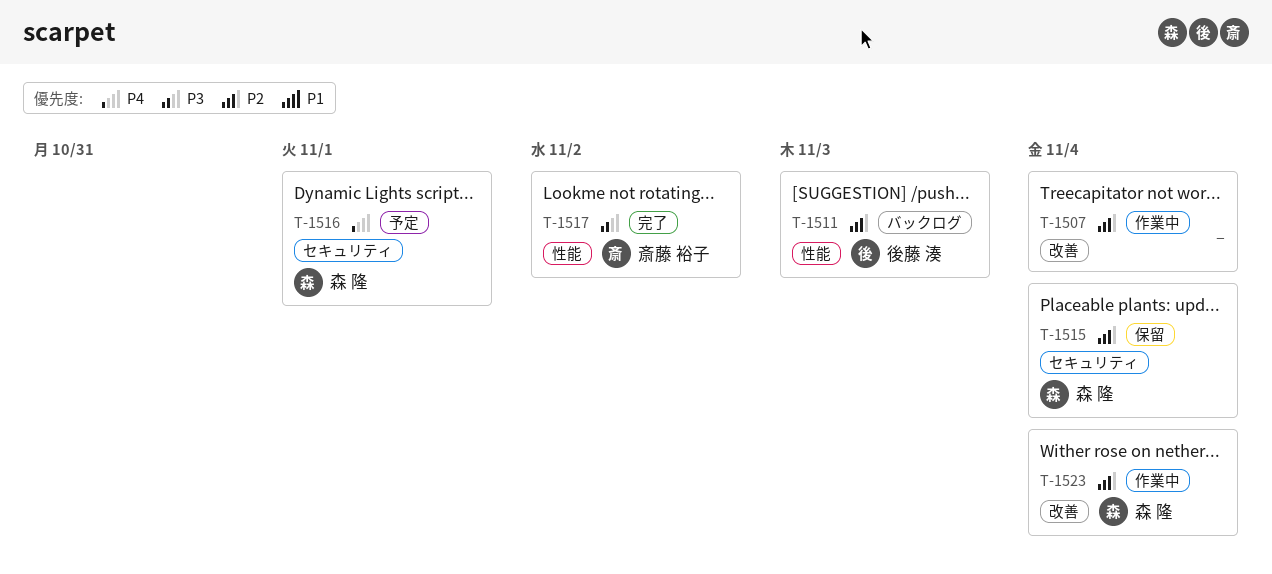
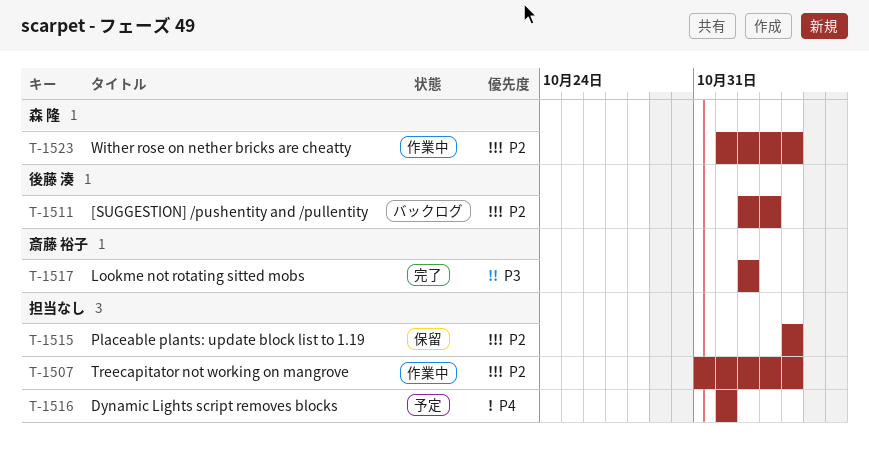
T-1515, owner: 森 隆 -> none
T-1516, owner: 森 隆 -> none

